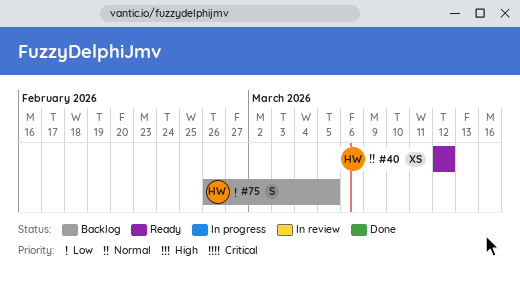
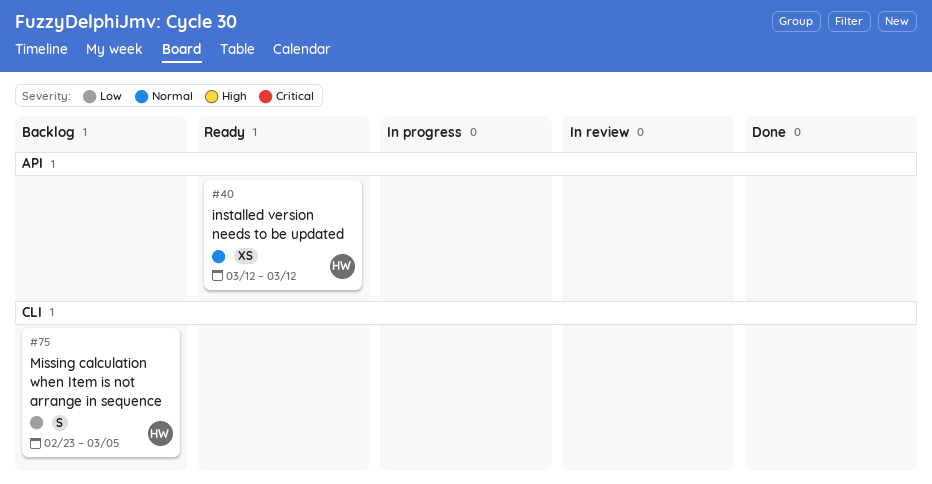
#75, start: Feb 26 -> Feb 23

